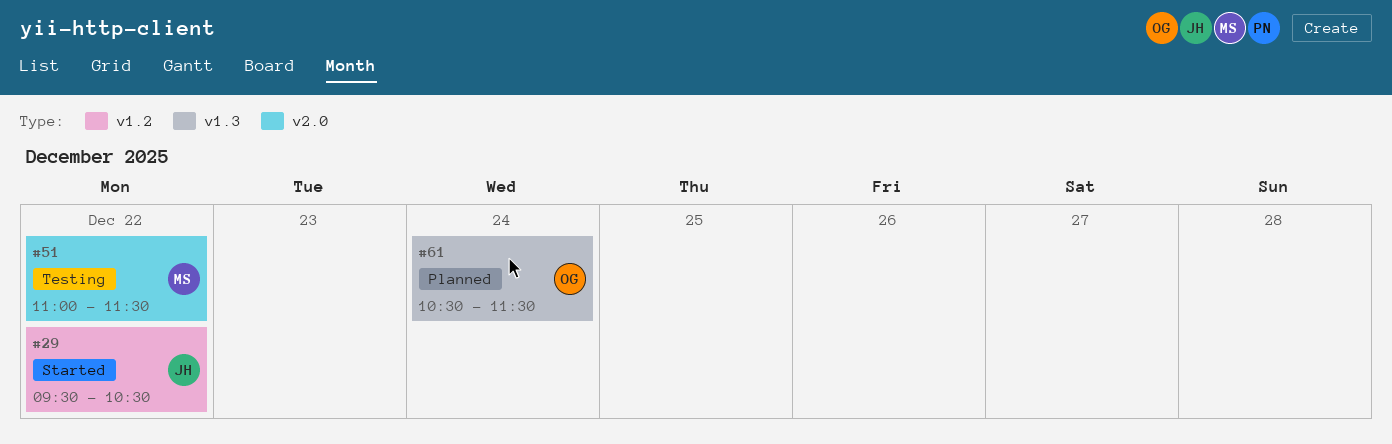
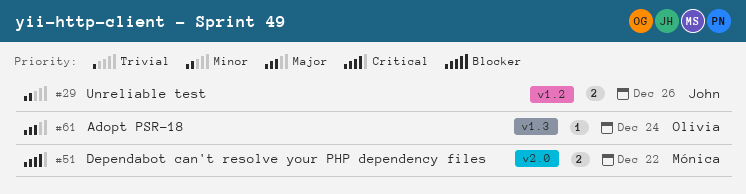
#29, day: Dec 22 -> Dec 26

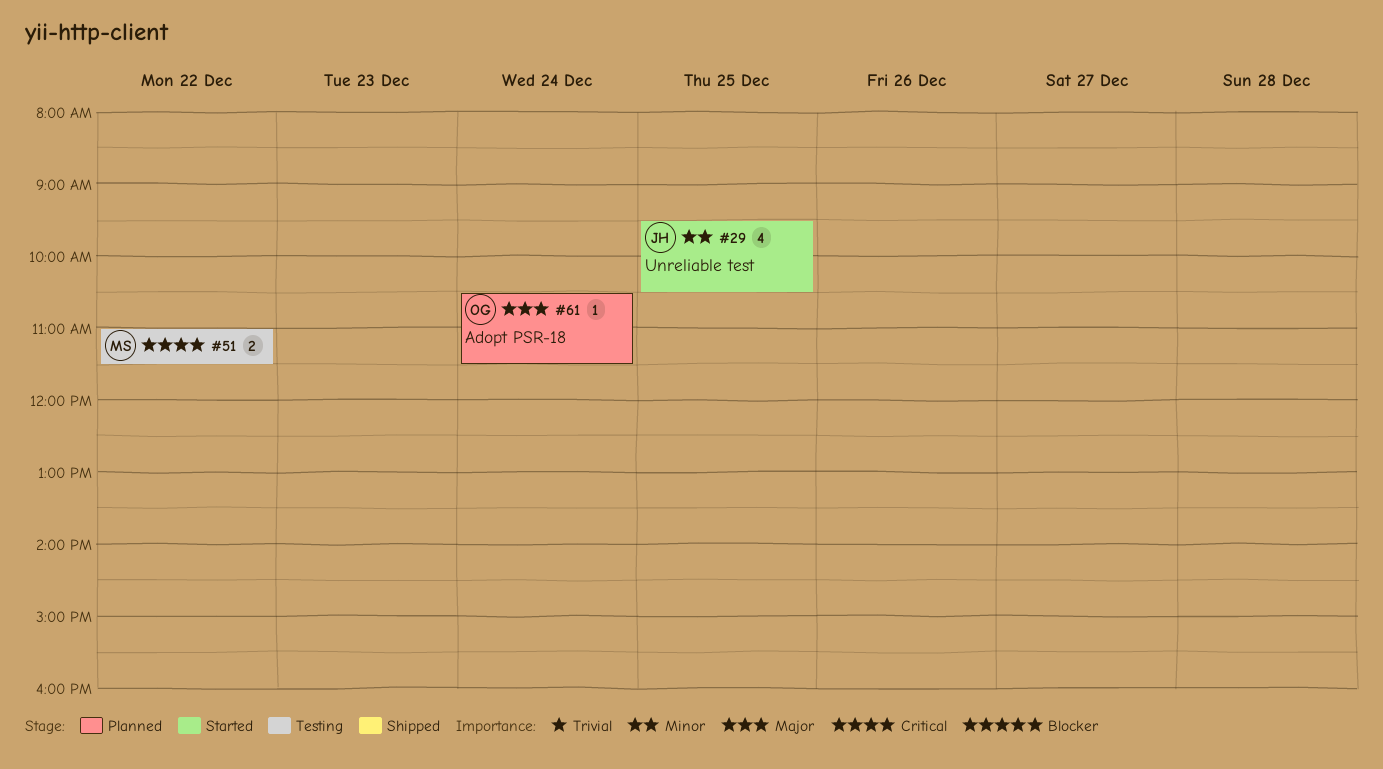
#29, estimate: 2 -> 4
#29, day: Dec 26 -> Dec 25

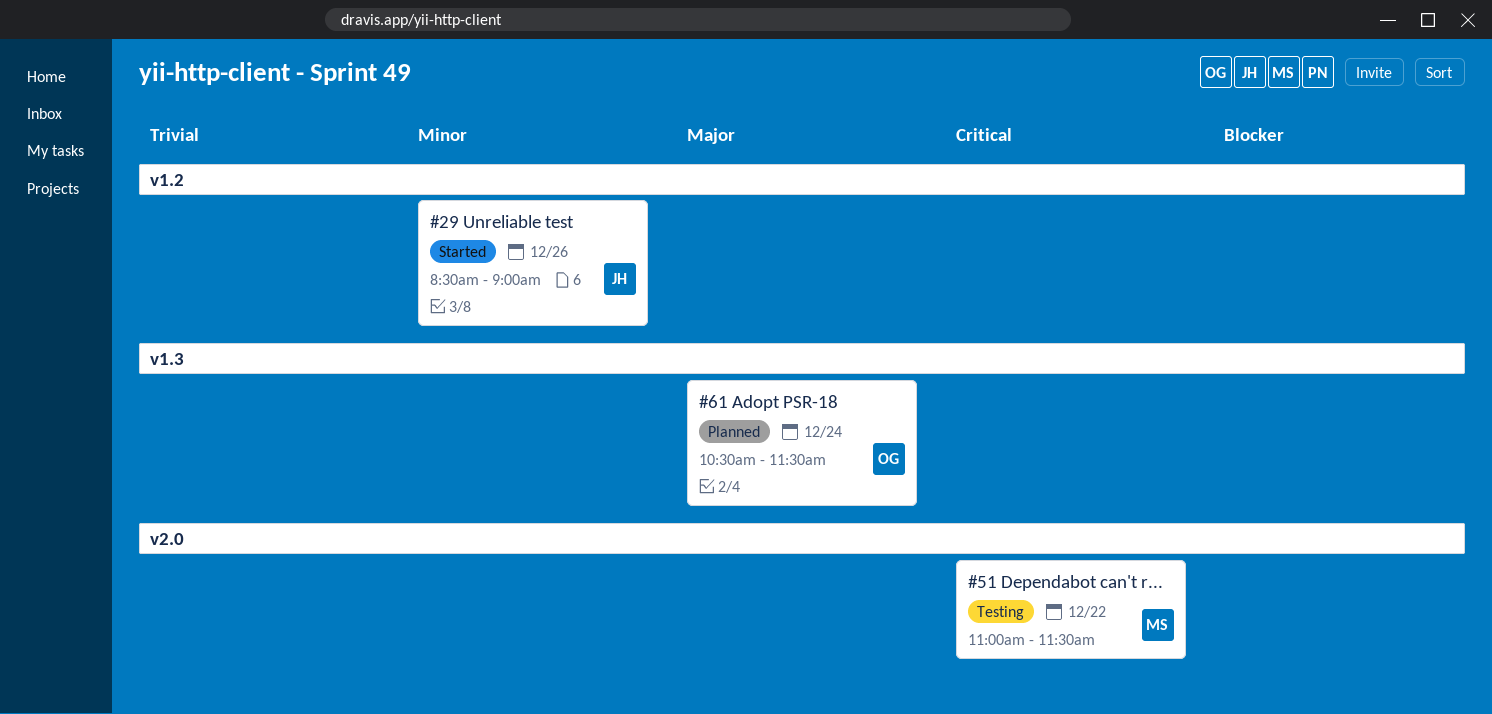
#29, day: Dec 25 -> Dec 26
#29, begins: 09:30 -> 08:30
#29, ends: 10:30 -> 09:00

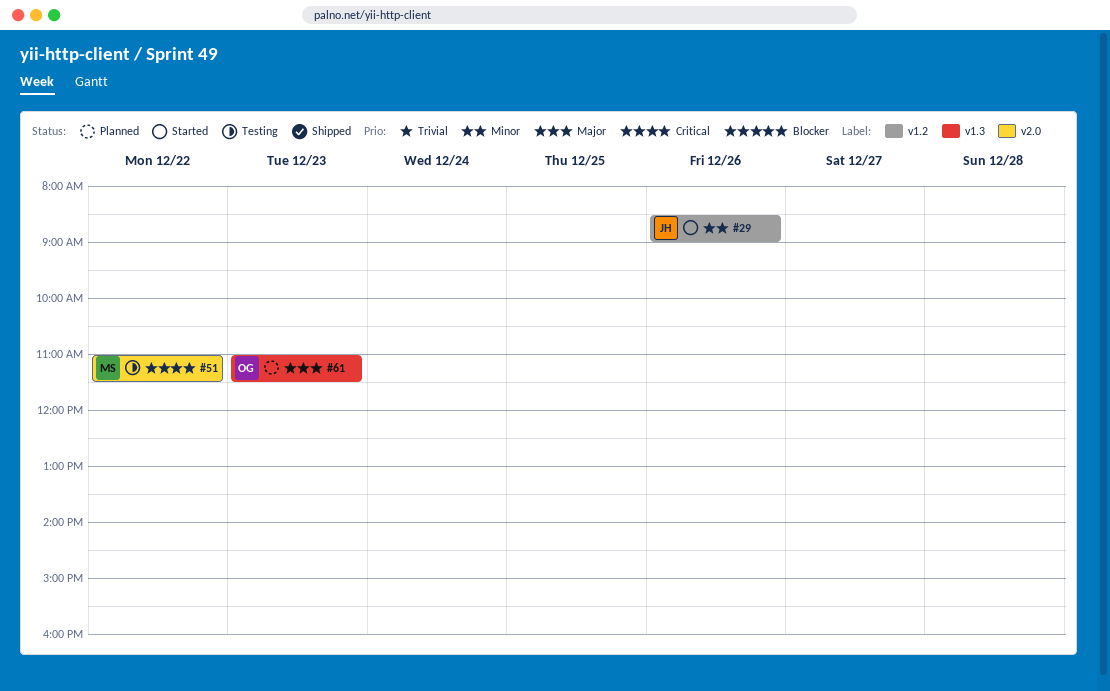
#61, day: Dec 24 -> Dec 23
#61, begins: 10:30 -> 11:00

